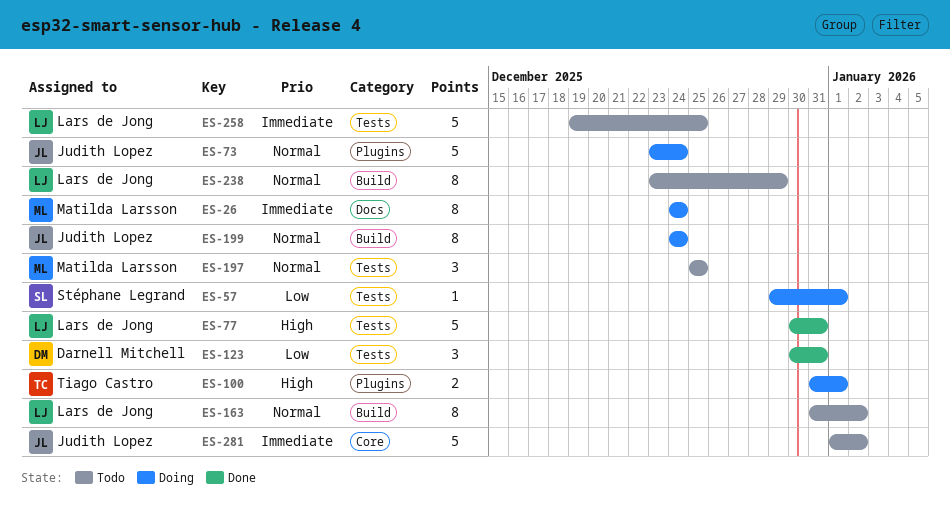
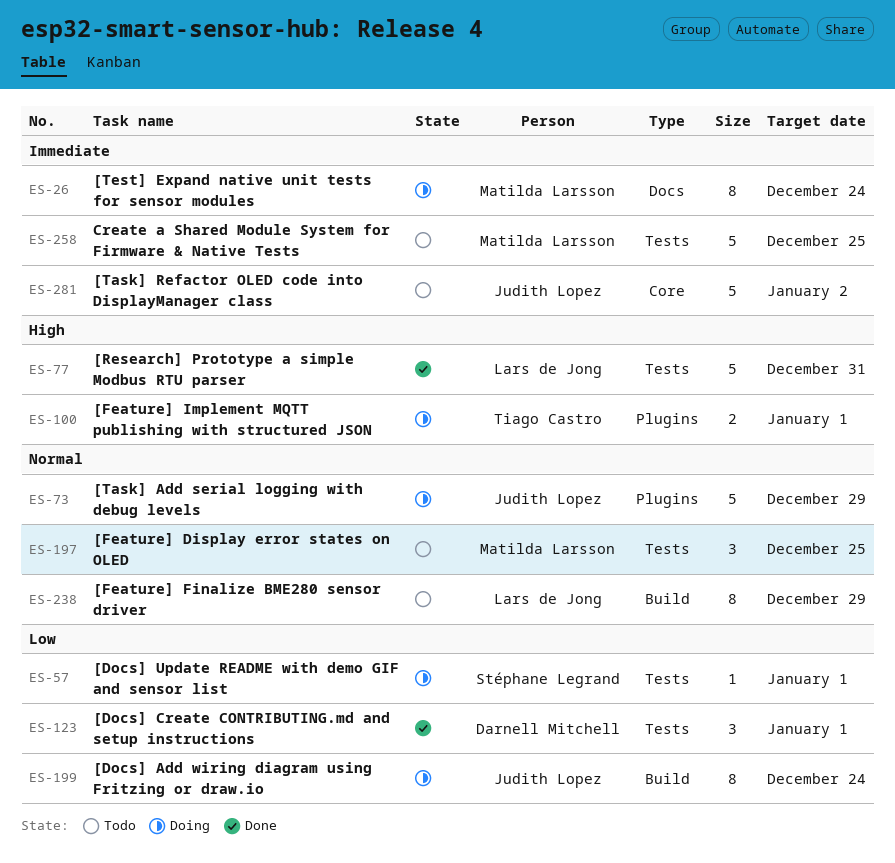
ES-73, due: Dec 24 -> Dec 29
ES-123, due: Dec 31 -> Jan 1
ES-163: present -> none
ES-199, priority: Normal -> Low
ES-258, owner: Lars de Jong -> Matilda Larsson

